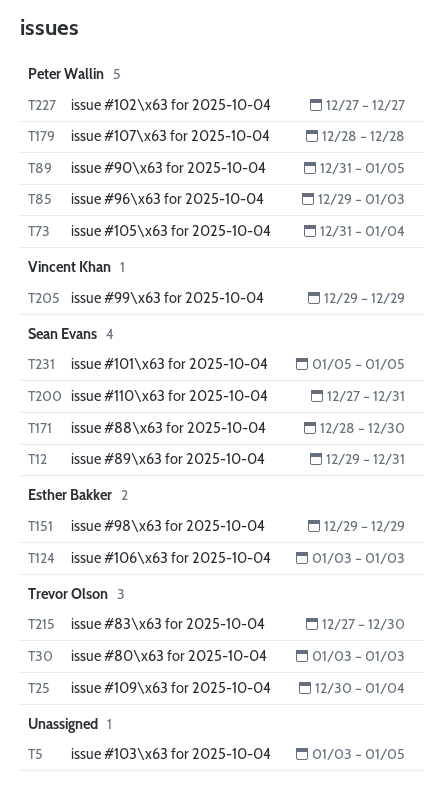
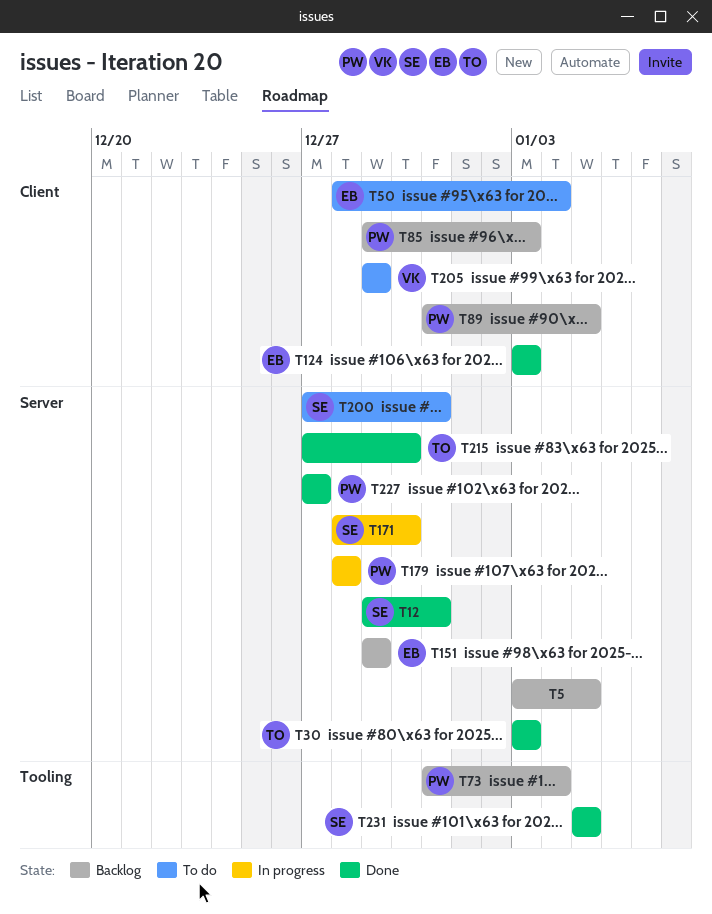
T25: present -> none
T50: none -> present

